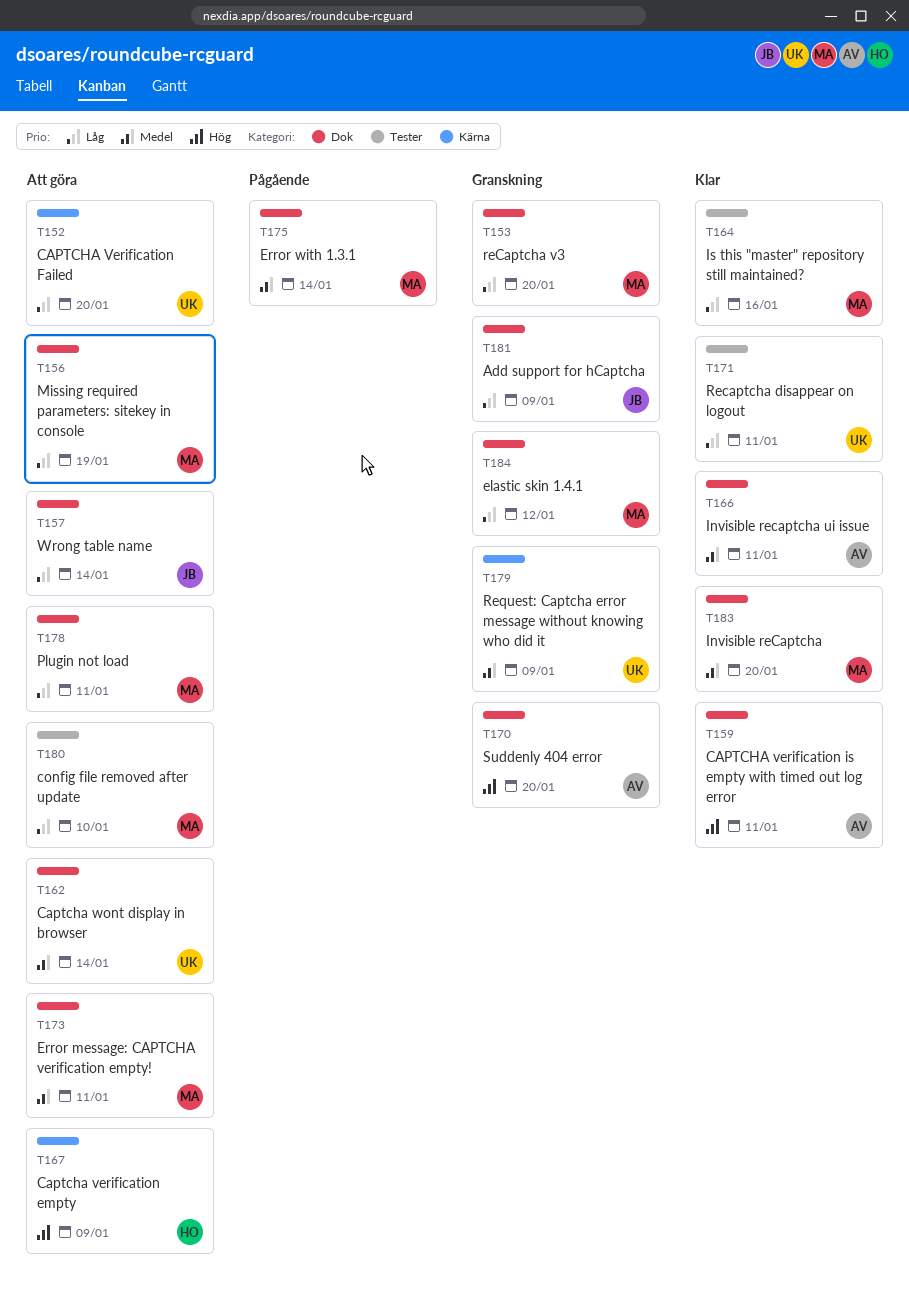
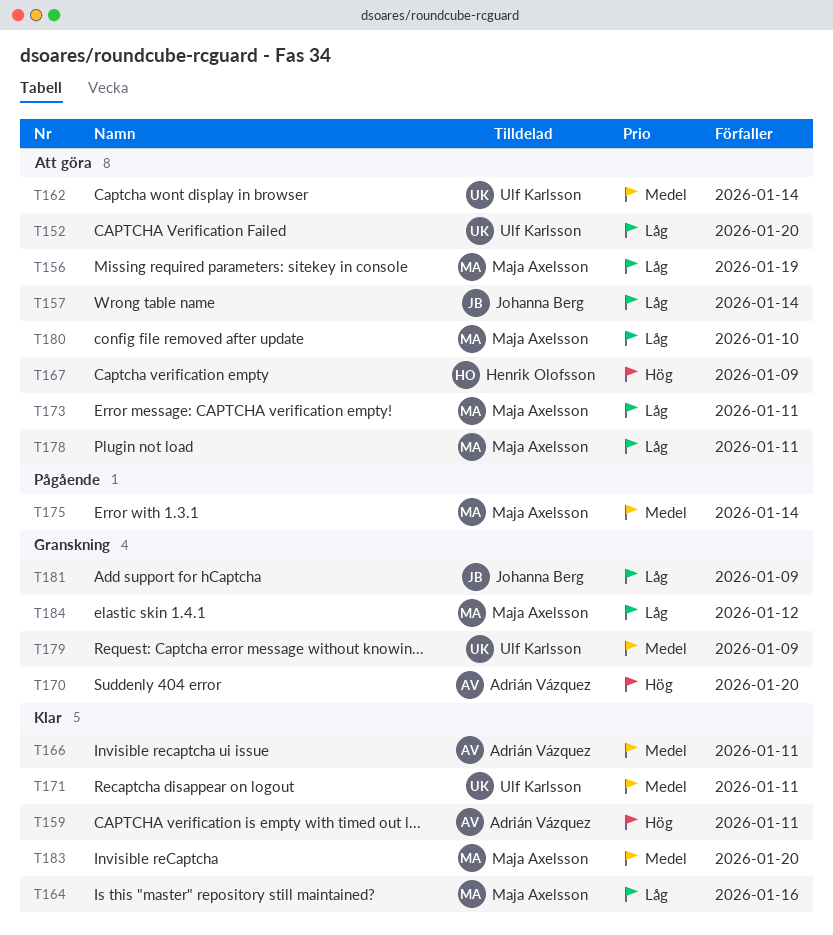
T153: present -> none
T171, priority: Låg -> Medel
T173, priority: Medel -> Låg

